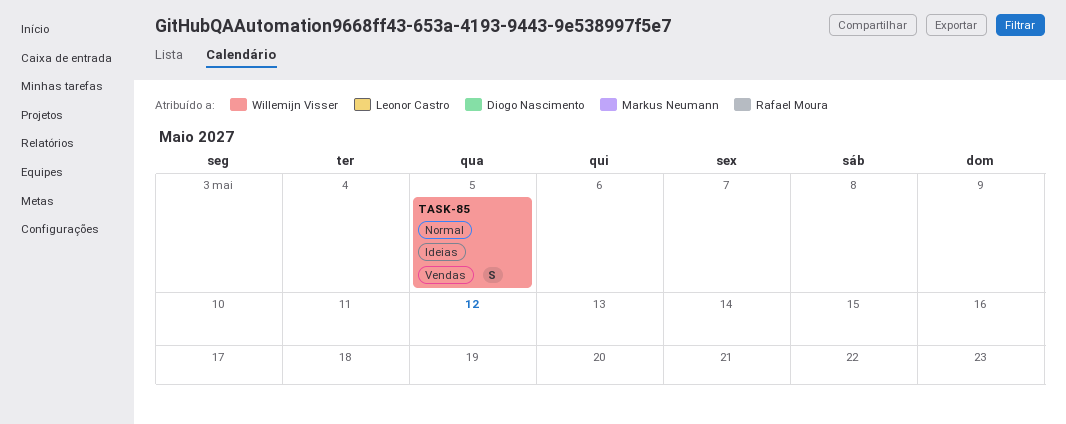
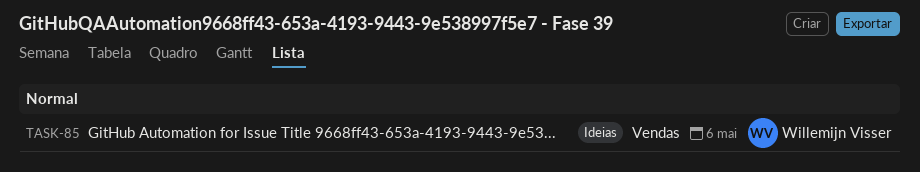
TASK-85, due: May 5 -> May 6

